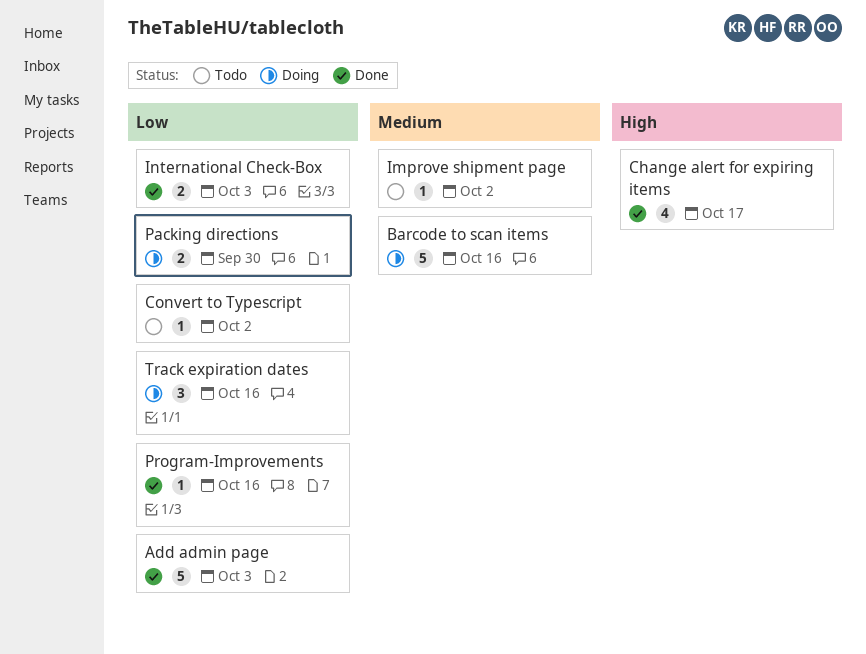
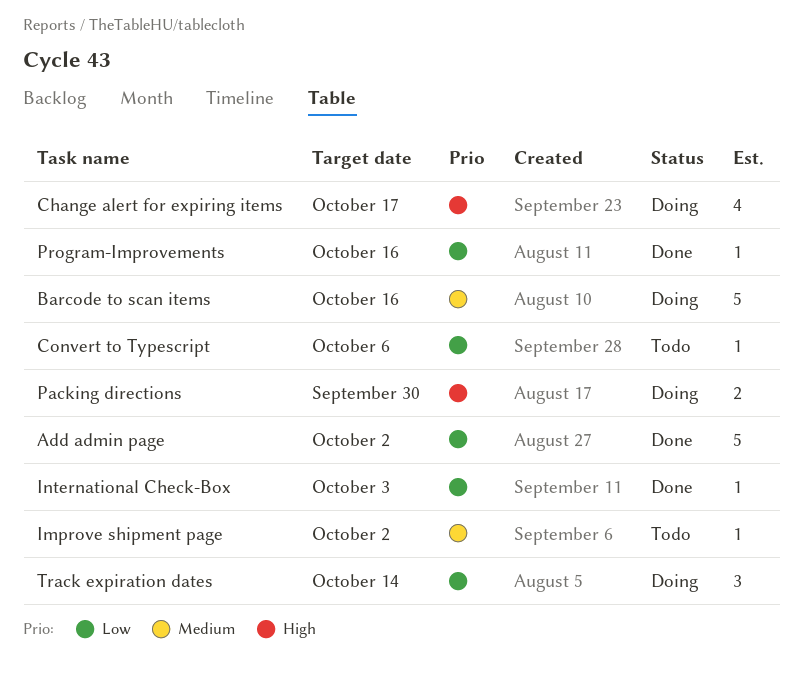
Add admin page, due: Oct 3 -> Oct 2
Change alert for expiring items, status: Done -> Doing
Convert to Typescript, due: Oct 2 -> Oct 6
International Check-Box, estimate: 2 -> 1
Packing directions, priority: Low -> High
Track expiration dates, due: Oct 16 -> Oct 14

